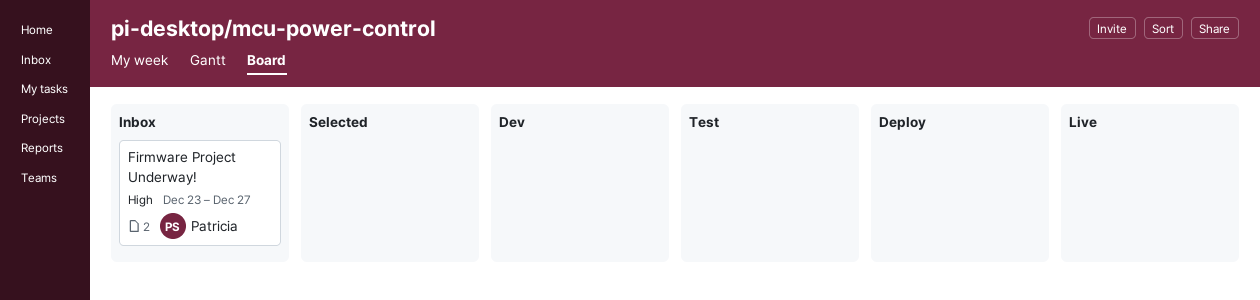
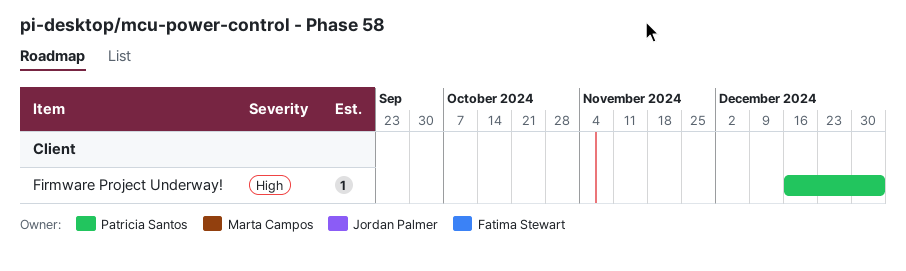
Firmware Project Underway!, start: Dec 23 -> Dec 16
Firmware Project Underway!, due: Dec 27 -> Jan 3

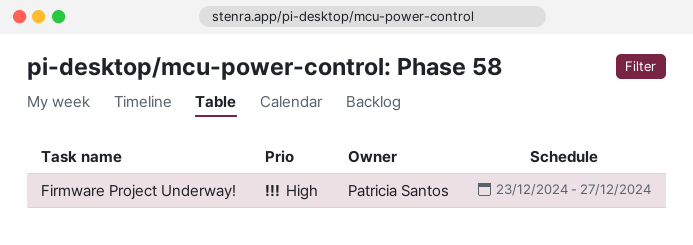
Firmware Project Underway!, start: Dec 16 -> Dec 23
Firmware Project Underway!, due: Jan 3 -> Dec 27

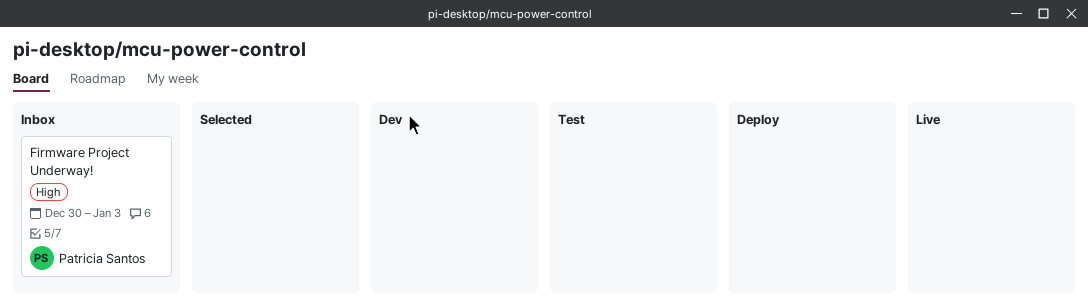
Firmware Project Underway!, start: Dec 23 -> Dec 30
Firmware Project Underway!, due: Dec 27 -> Jan 3

